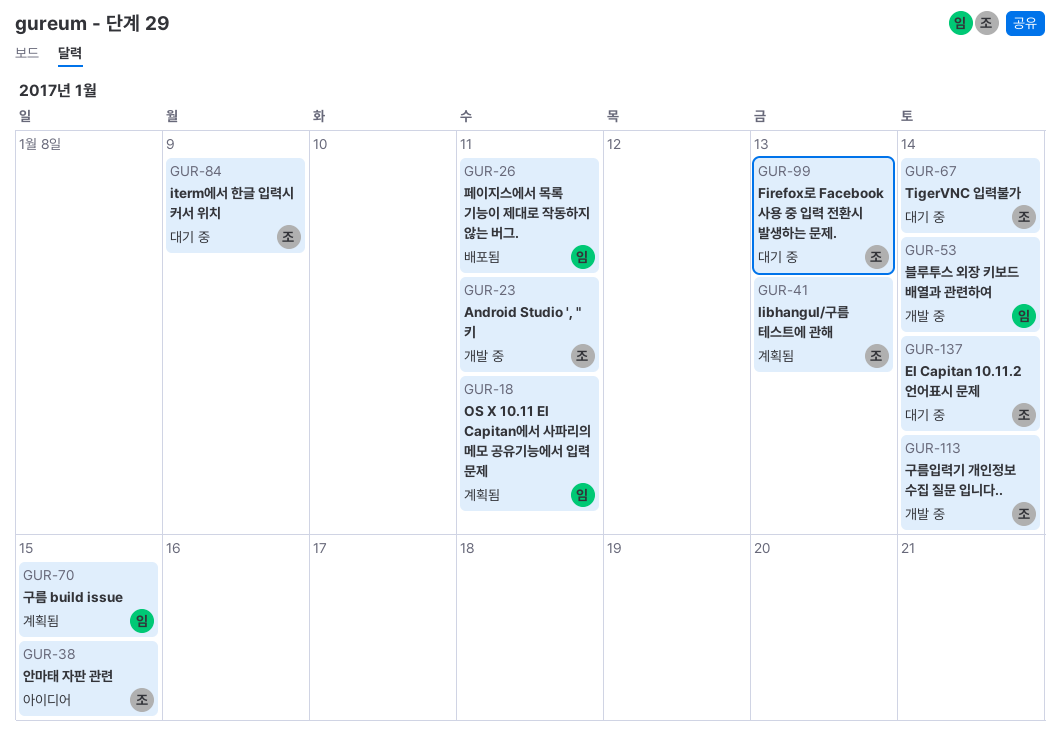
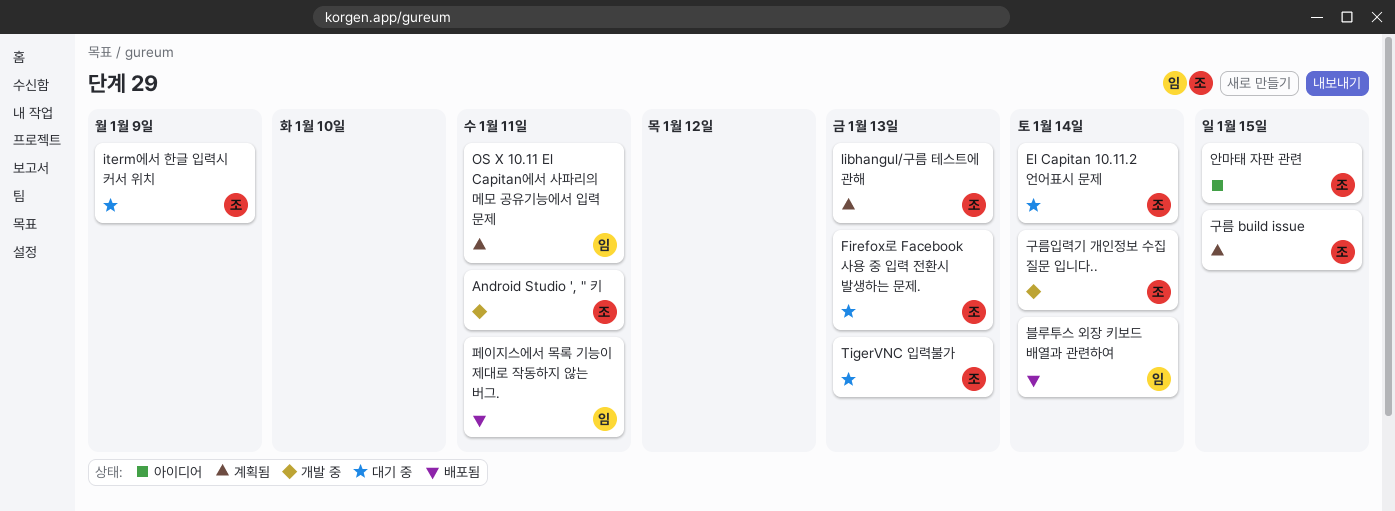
TigerVNC 입력불가, due: Jan 14 -> Jan 13
구름 build issue, owner: 임 -> 조
블루투스 외장 키보드 배열과 관련하여, status: 개발 중 -> 배포됨

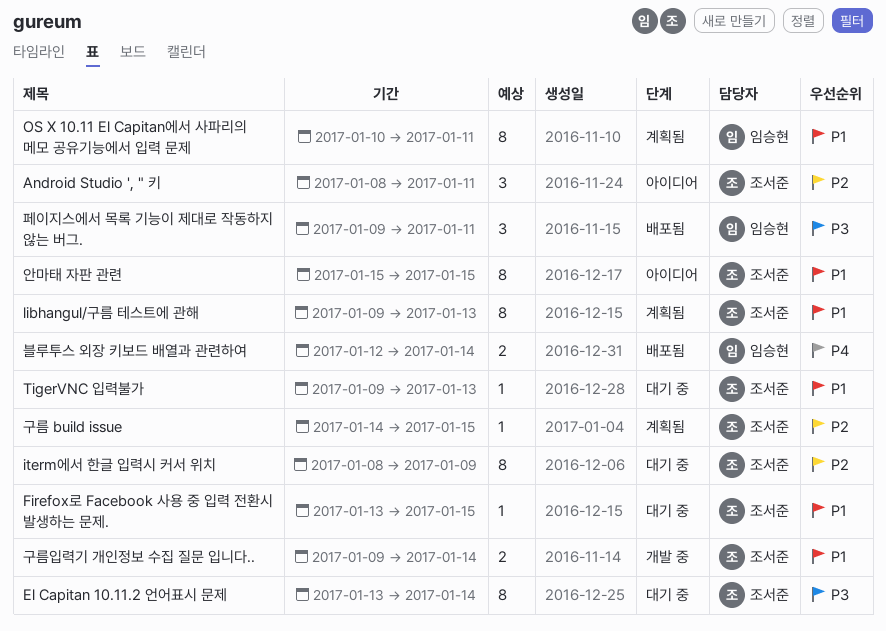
Android Studio ', " 키, status: 개발 중 -> 아이디어
Firefox로 Facebook 사용 중 입력 전환시 발생하는 문제., due: Jan 13 -> Jan 15

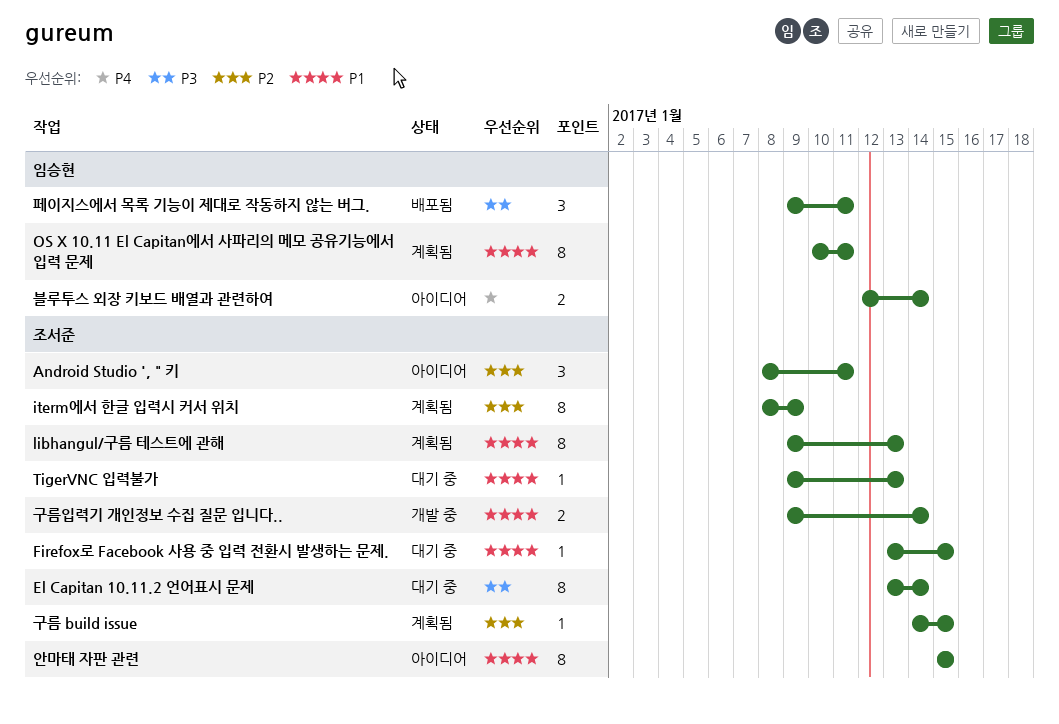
iterm에서 한글 입력시 커서 위치, status: 대기 중 -> 계획됨
블루투스 외장 키보드 배열과 관련하여, status: 배포됨 -> 아이디어

